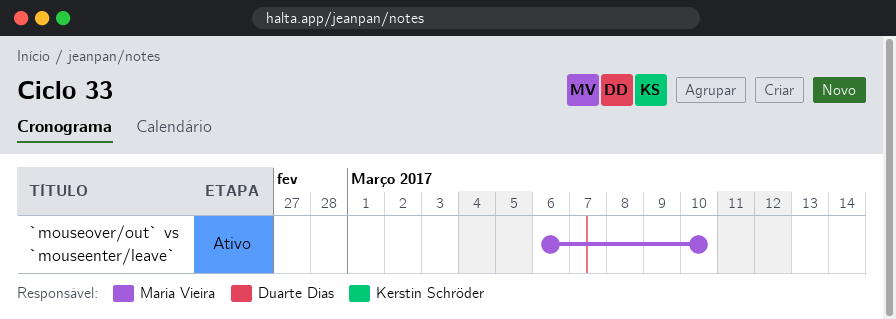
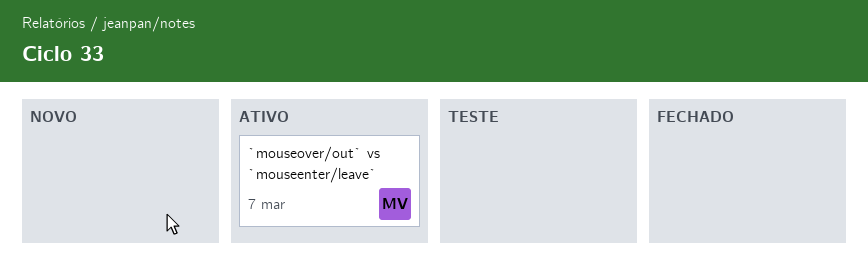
`mouseover/out` vs `mouseenter/leave`, due: Mar 10 -> Mar 7

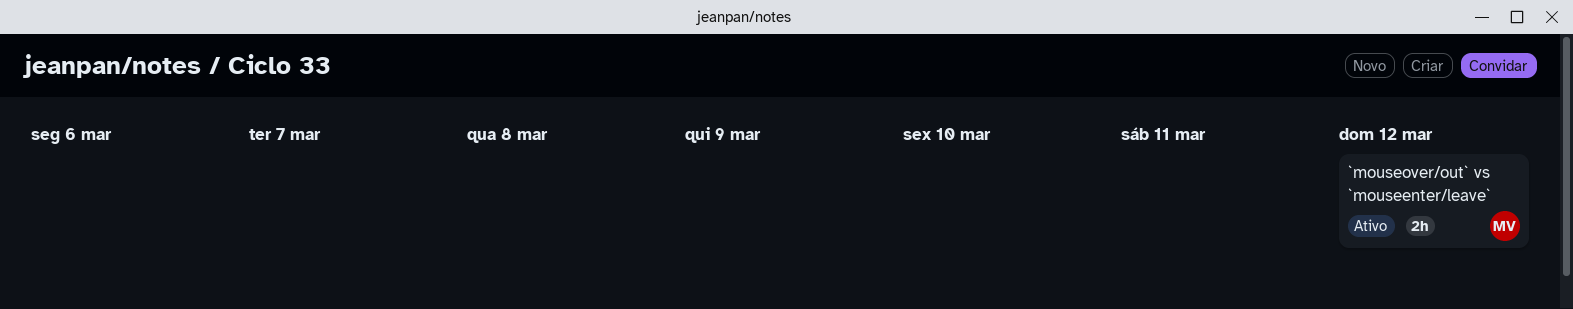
`mouseover/out` vs `mouseenter/leave`, due: Mar 7 -> Mar 12

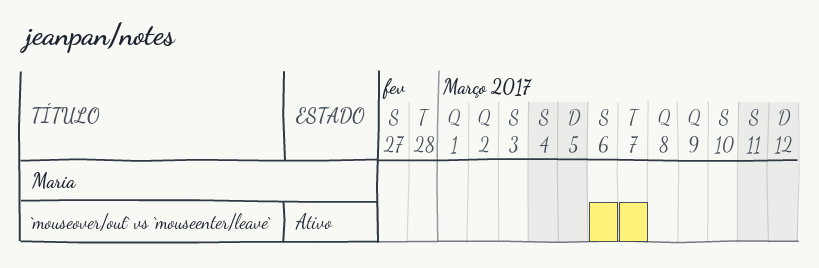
`mouseover/out` vs `mouseenter/leave`, due: Mar 12 -> Mar 7

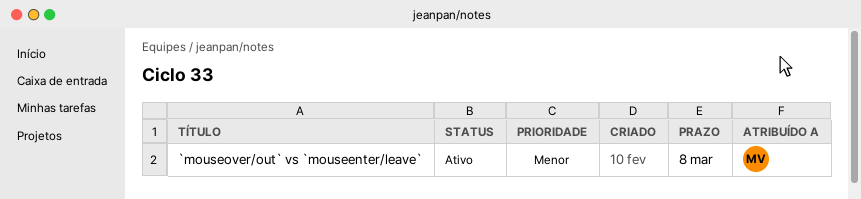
`mouseover/out` vs `mouseenter/leave`, due: Mar 7 -> Mar 8

